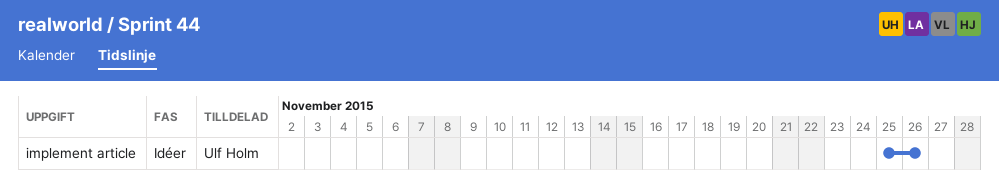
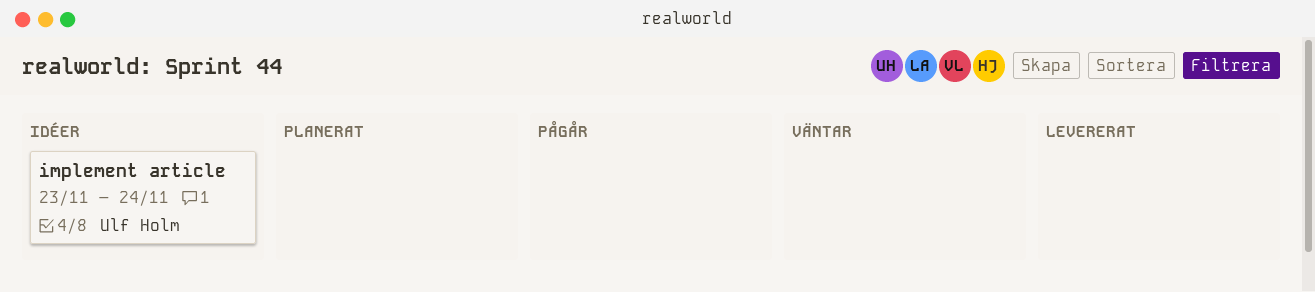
implement article, start: Nov 25 -> Nov 23
implement article, due: Nov 26 -> Nov 24

